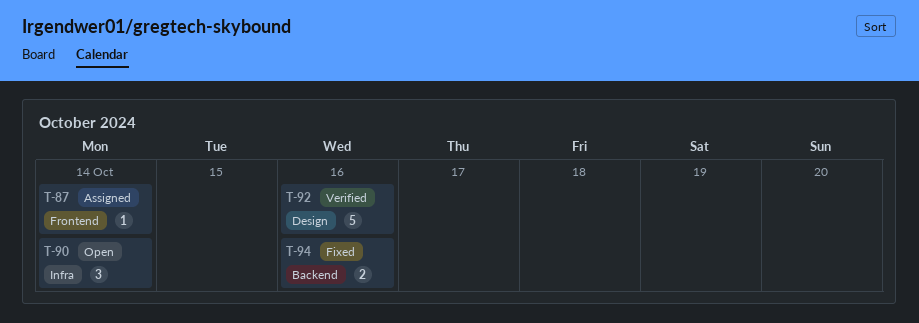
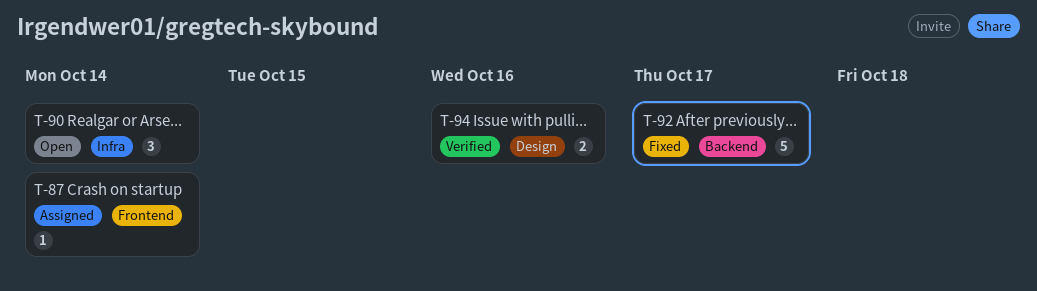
T-92, status: Verified -> Fixed
T-92, label: Design -> Backend
T-92, due: Oct 16 -> Oct 17
T-94, status: Fixed -> Verified
T-94, label: Backend -> Design

